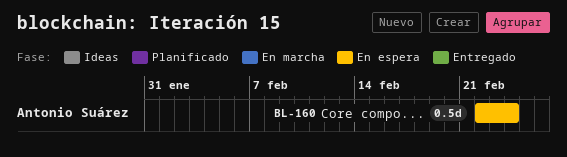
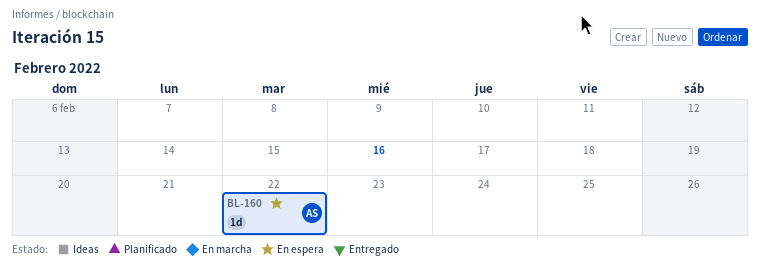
BL-160, estimate: 0.5d -> 1d
BL-160, due: Feb 24 -> Feb 22

